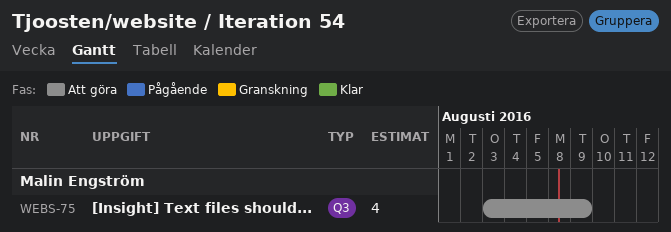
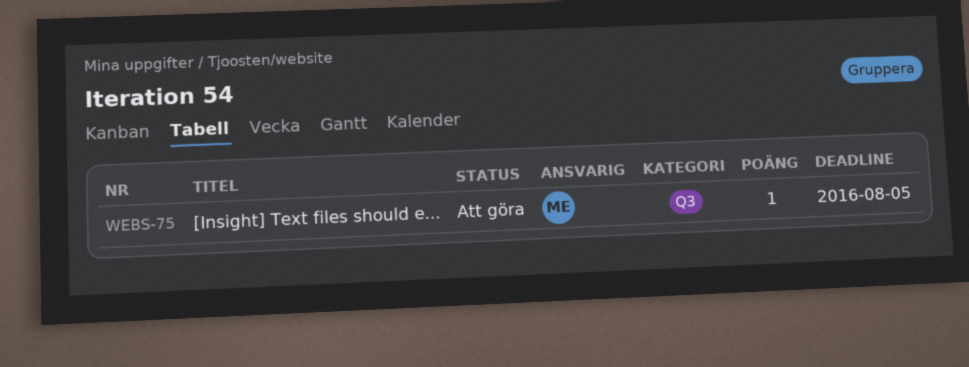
WEBS-75, estimate: 4 -> 1
WEBS-75, due: Aug 9 -> Aug 5

